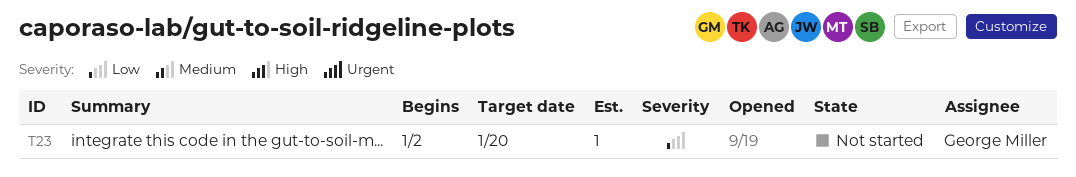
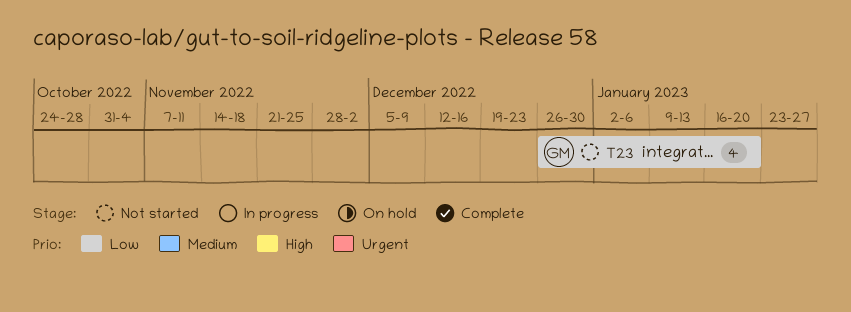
T23, estimate: 1 -> 4
T23, start: Jan 2 -> Dec 26

